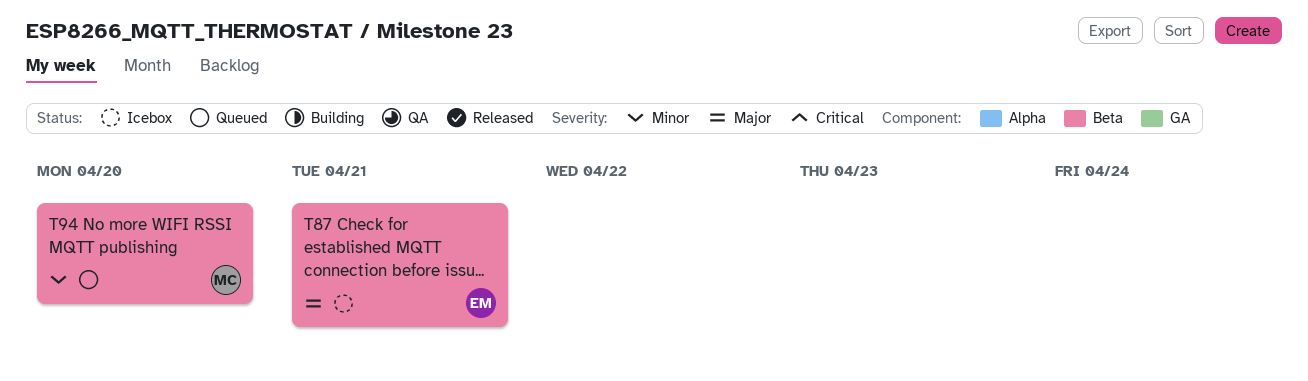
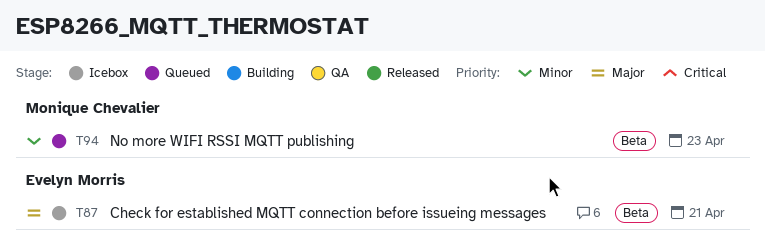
T94, due: Apr 20 -> Apr 23

